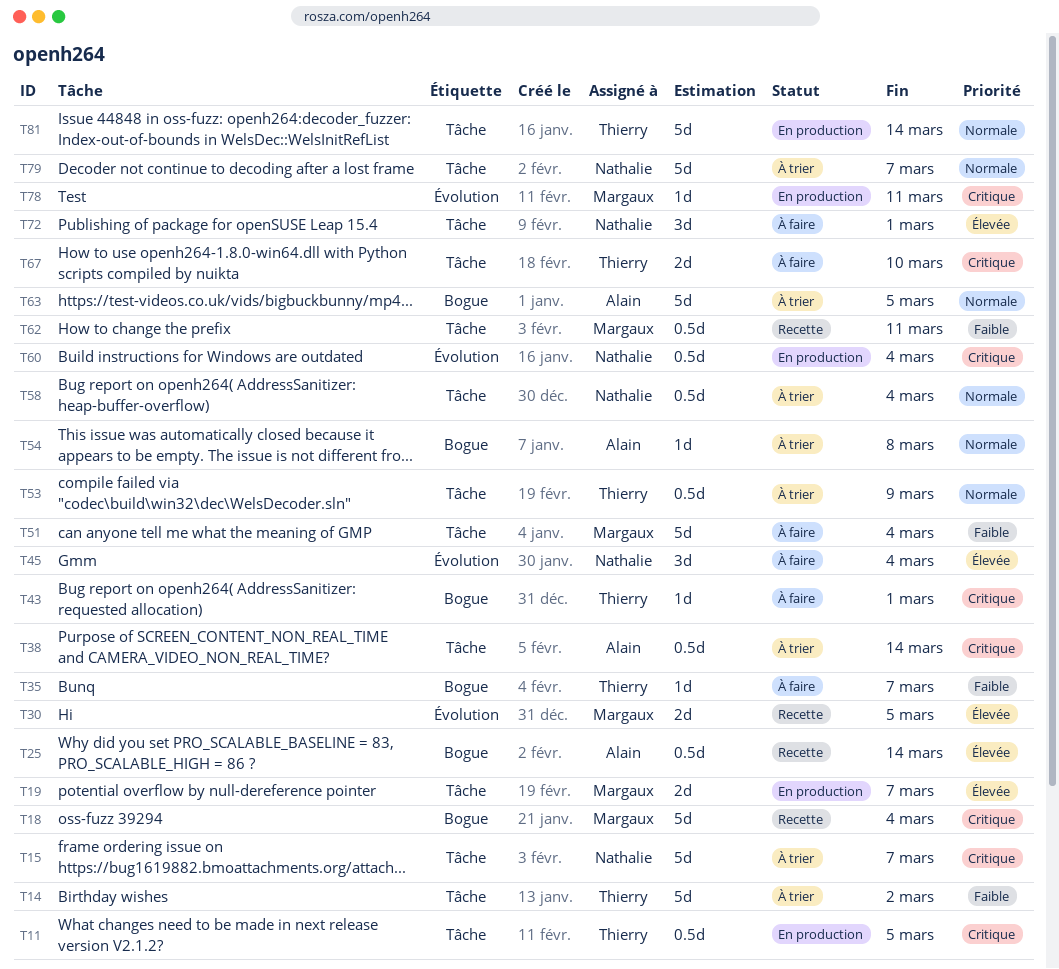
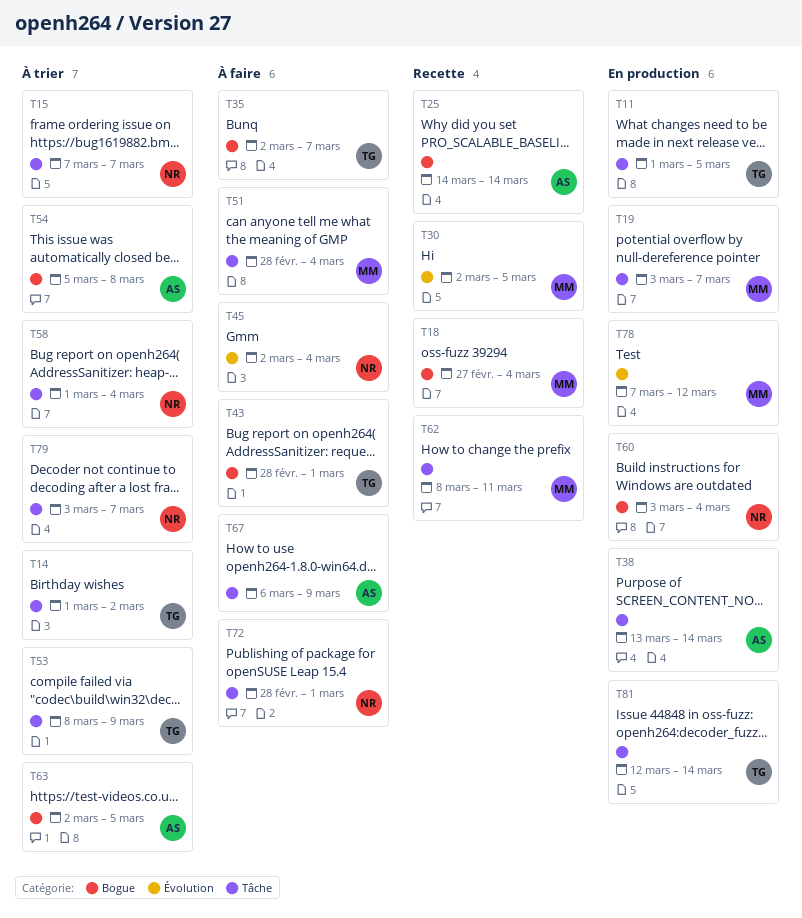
T38, status: À trier -> En production
T60, label: Évolution -> Bogue
T67, owner: Thierry -> Alain
T67, due: Mar 10 -> Mar 9
T78, due: Mar 11 -> Mar 12

